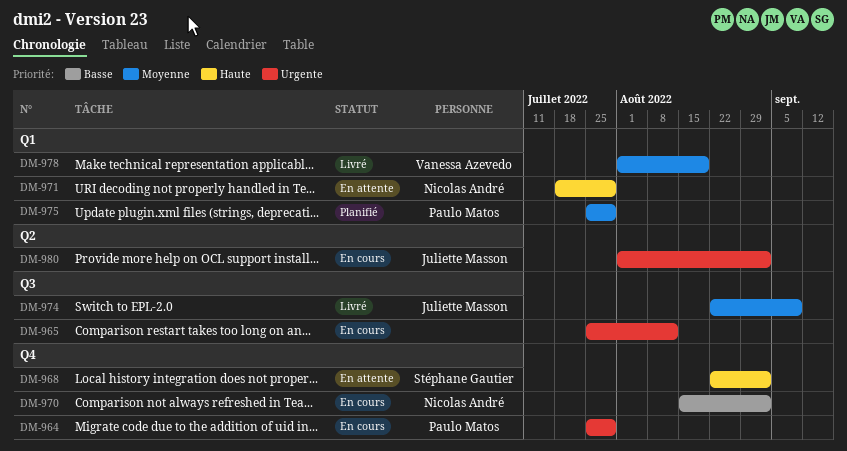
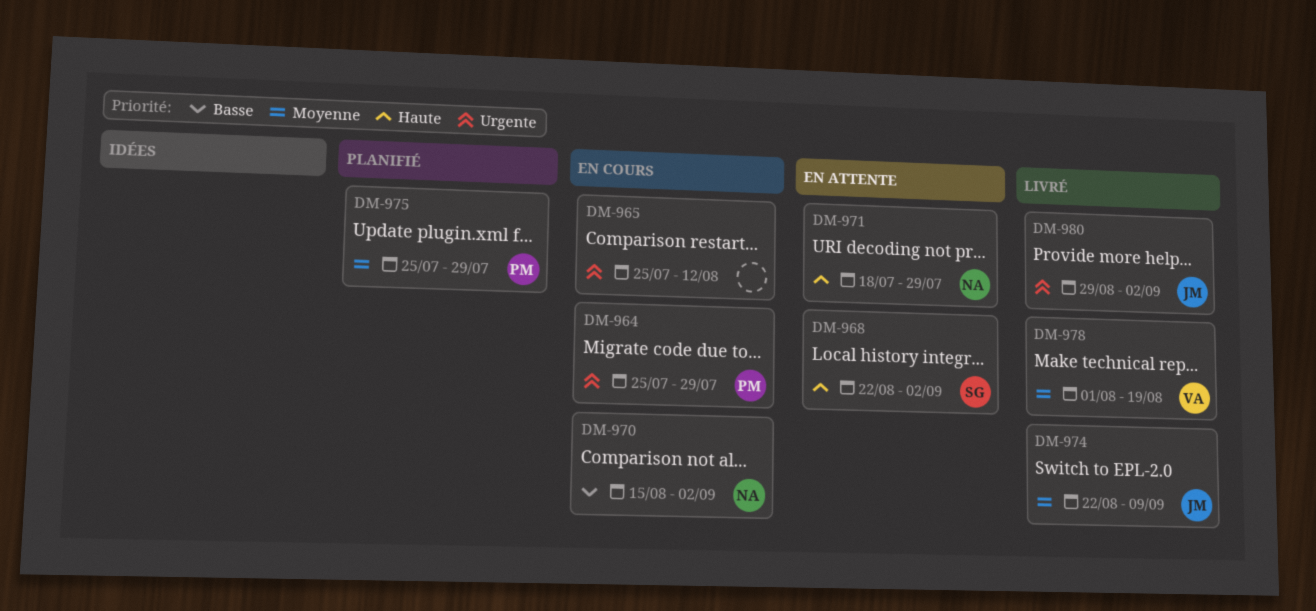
DM-980, status: En cours -> Livré
DM-980, start: Aug 1 -> Aug 29

